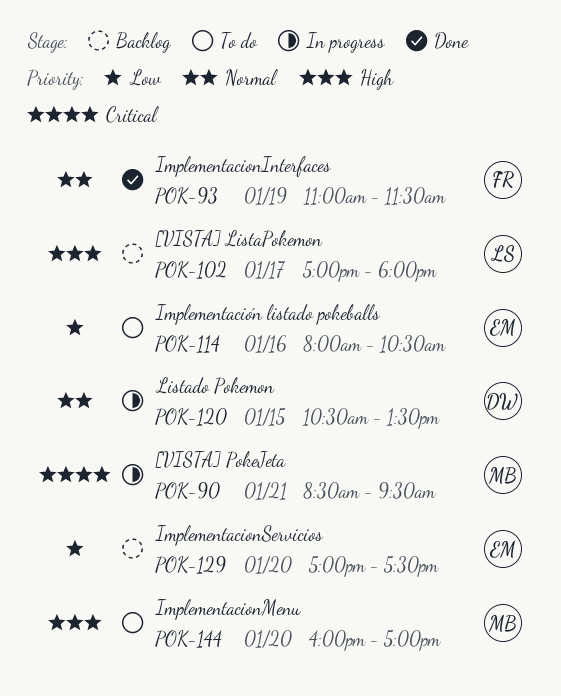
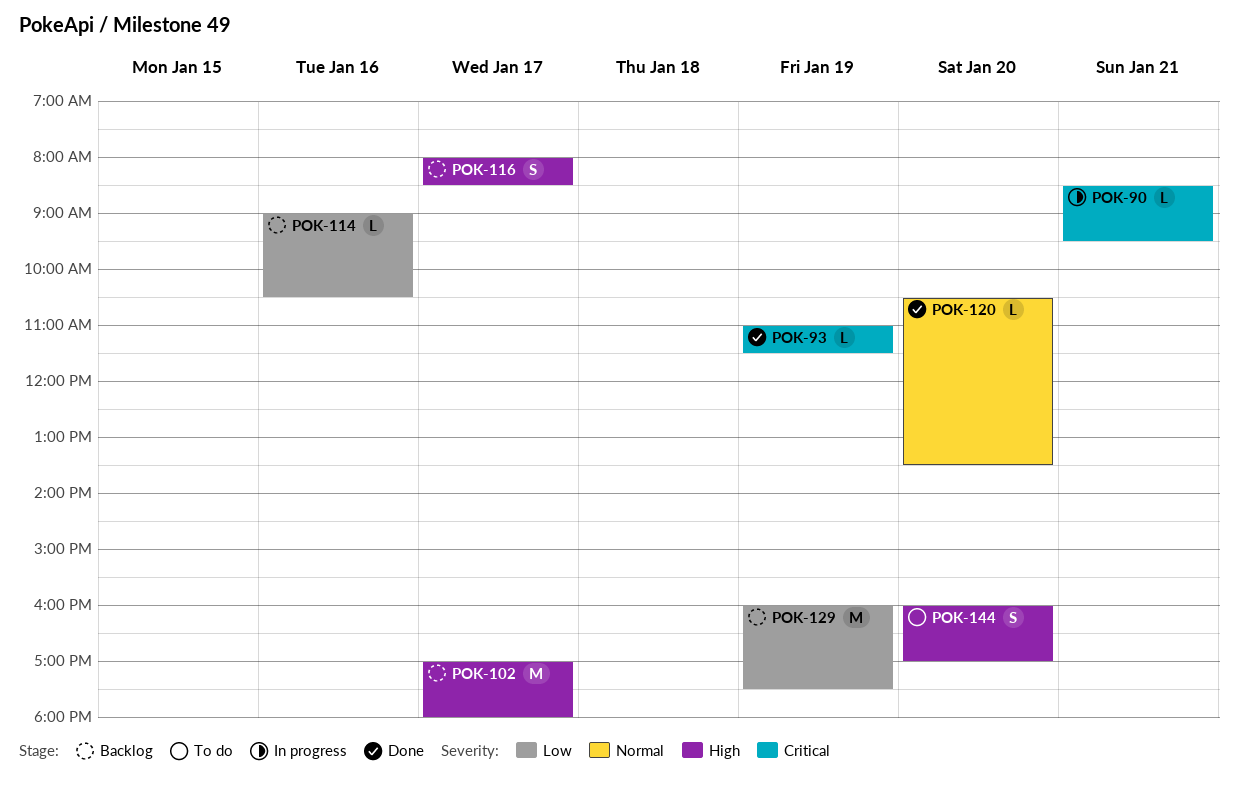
POK-93, priority: Normal -> Critical
POK-114, status: To do -> Backlog
POK-114, begins: 08:00 -> 09:00
POK-116: none -> present
POK-120, status: In progress -> Done
POK-120, day: Jan 15 -> Jan 20
POK-129, day: Jan 20 -> Jan 19
POK-129, begins: 17:00 -> 16:00

